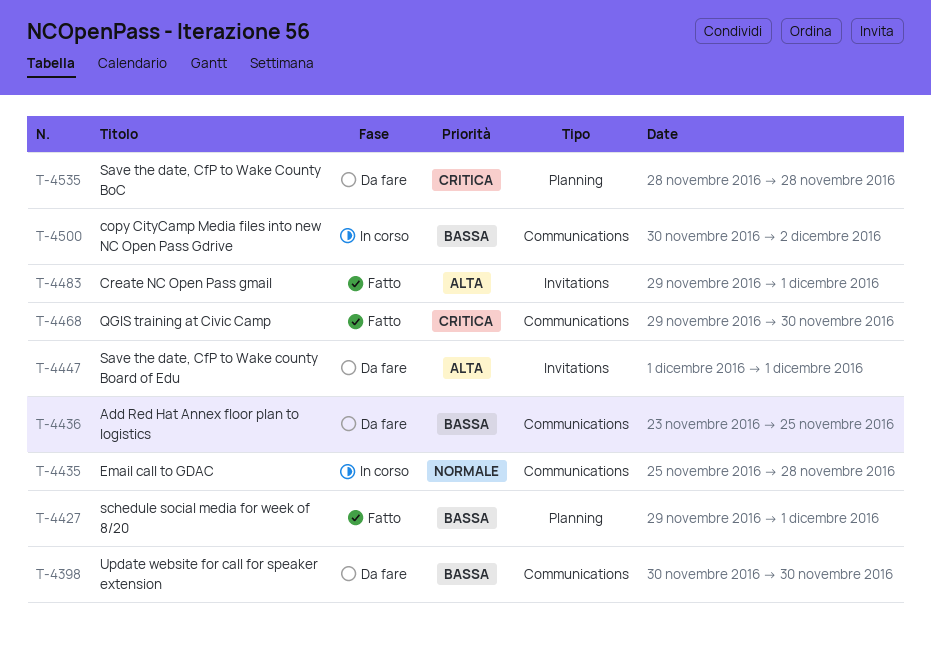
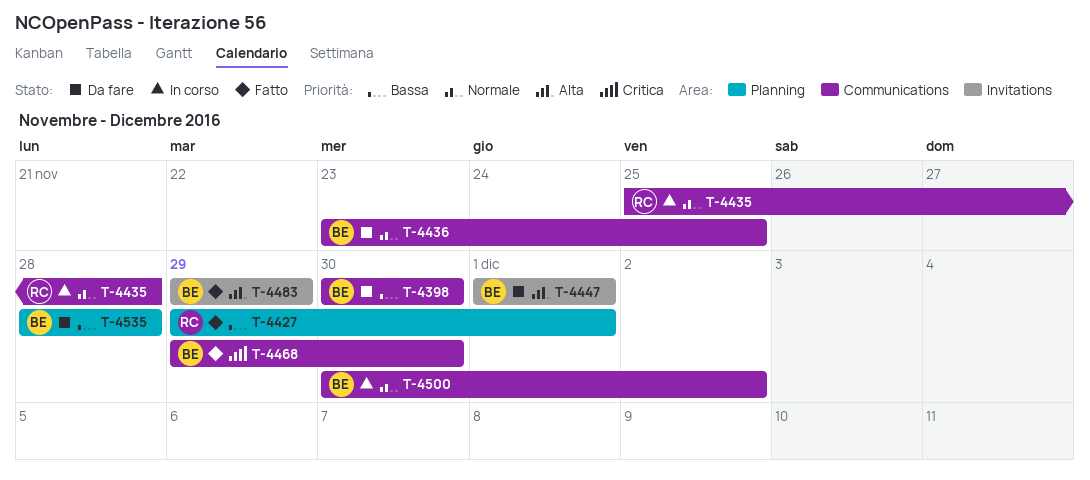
T-4436, priority: Bassa -> Normale
T-4483, due: Dec 1 -> Nov 29
T-4500, priority: Bassa -> Normale
T-4535, priority: Critica -> Bassa

